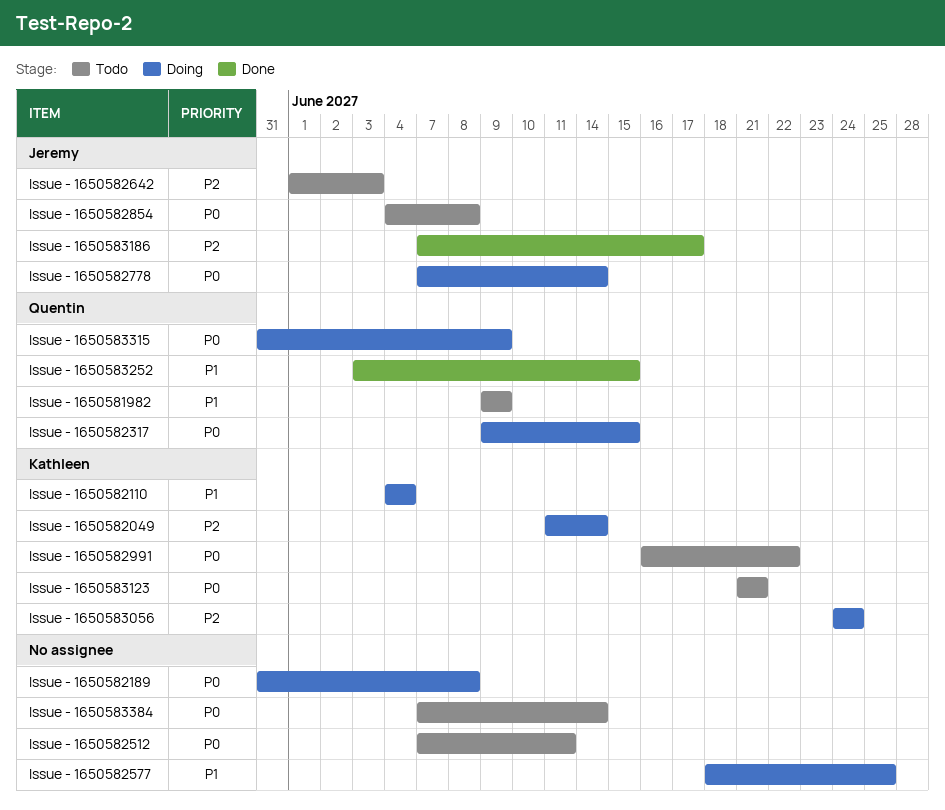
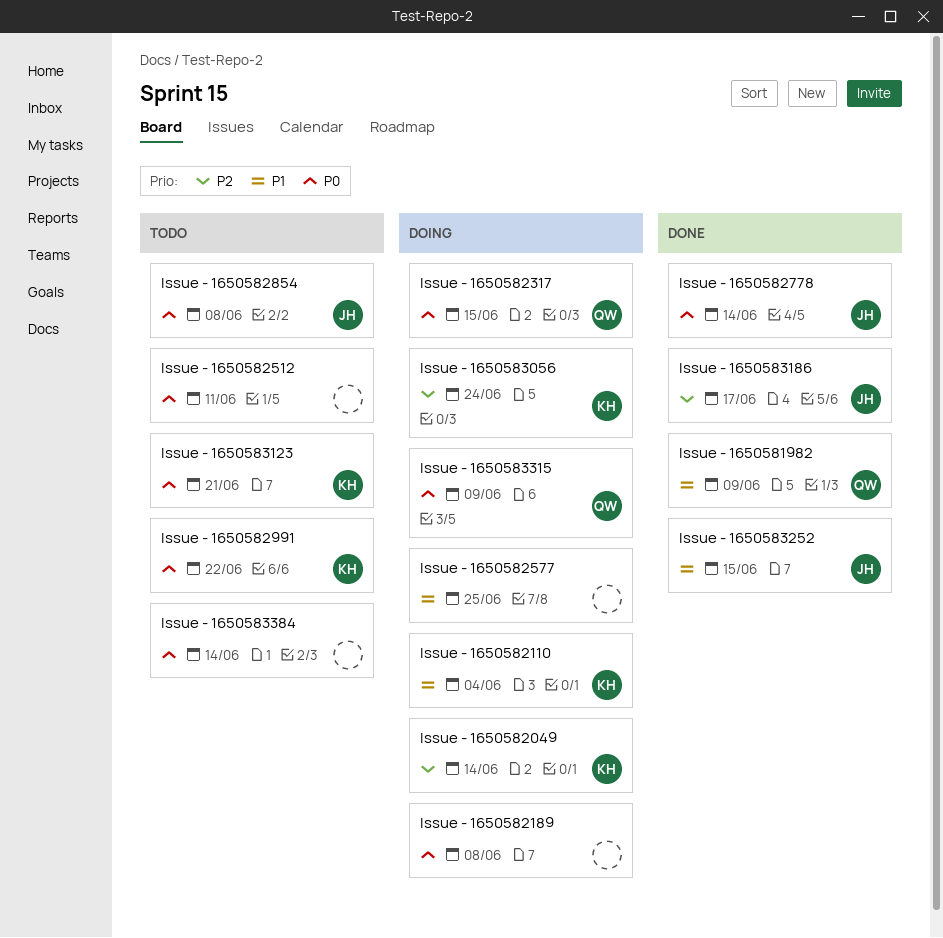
Issue - 1650581982, status: Todo -> Done
Issue - 1650582642: present -> none
Issue - 1650582778, status: Doing -> Done
Issue - 1650583252, owner: Quentin -> Jeremy

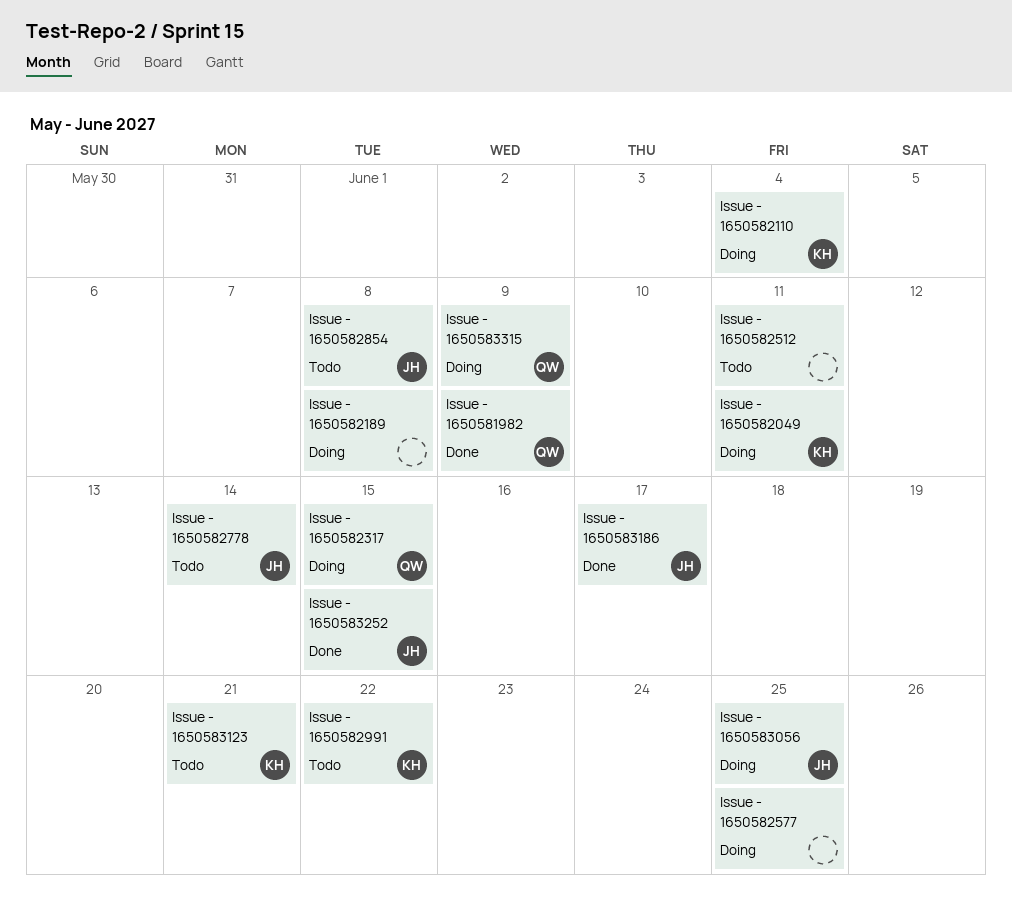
Issue - 1650582049, due: Jun 14 -> Jun 11
Issue - 1650582778, status: Done -> Todo
Issue - 1650583056, owner: KH -> JH
Issue - 1650583056, due: Jun 24 -> Jun 25
Issue - 1650583384: present -> none

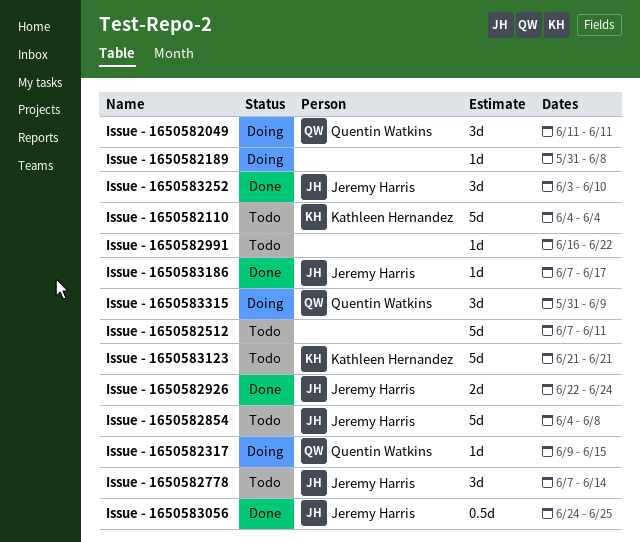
Issue - 1650581982: present -> none
Issue - 1650582049, owner: Kathleen Hernandez -> Quentin Watkins
Issue - 1650582110, status: Doing -> Todo
Issue - 1650582577: present -> none
Issue - 1650582926: none -> present
Issue - 1650582991, owner: Kathleen Hernandez -> none
Issue - 1650583056, status: Doing -> Done
Issue - 1650583252, due: Jun 15 -> Jun 10

